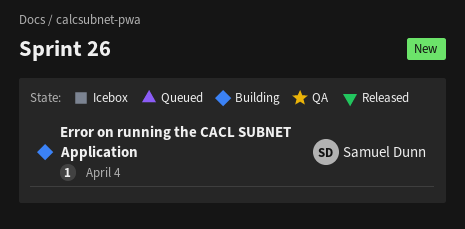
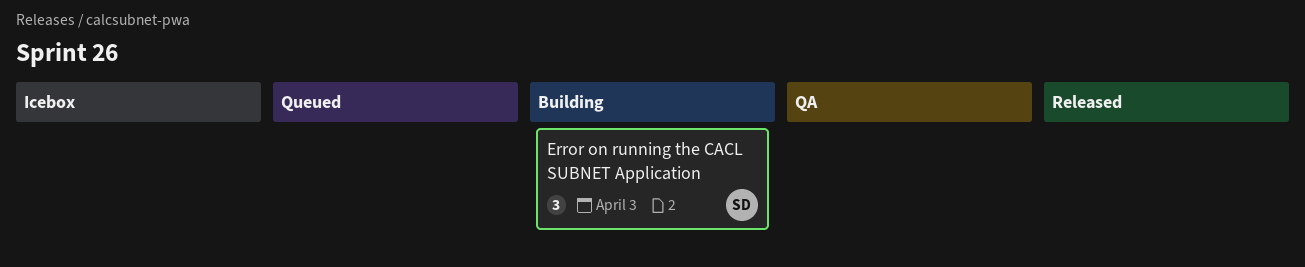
Error on running the CACL SUBNET Application, estimate: 1 -> 3
Error on running the CACL SUBNET Application, due: Apr 4 -> Apr 3

